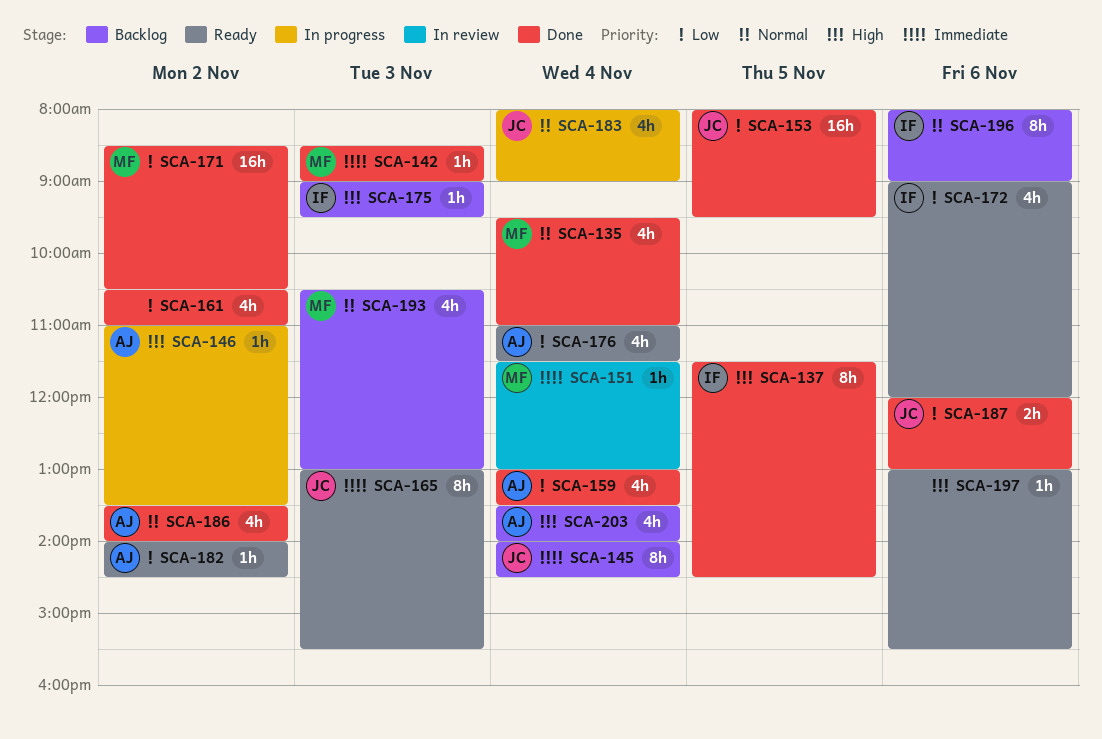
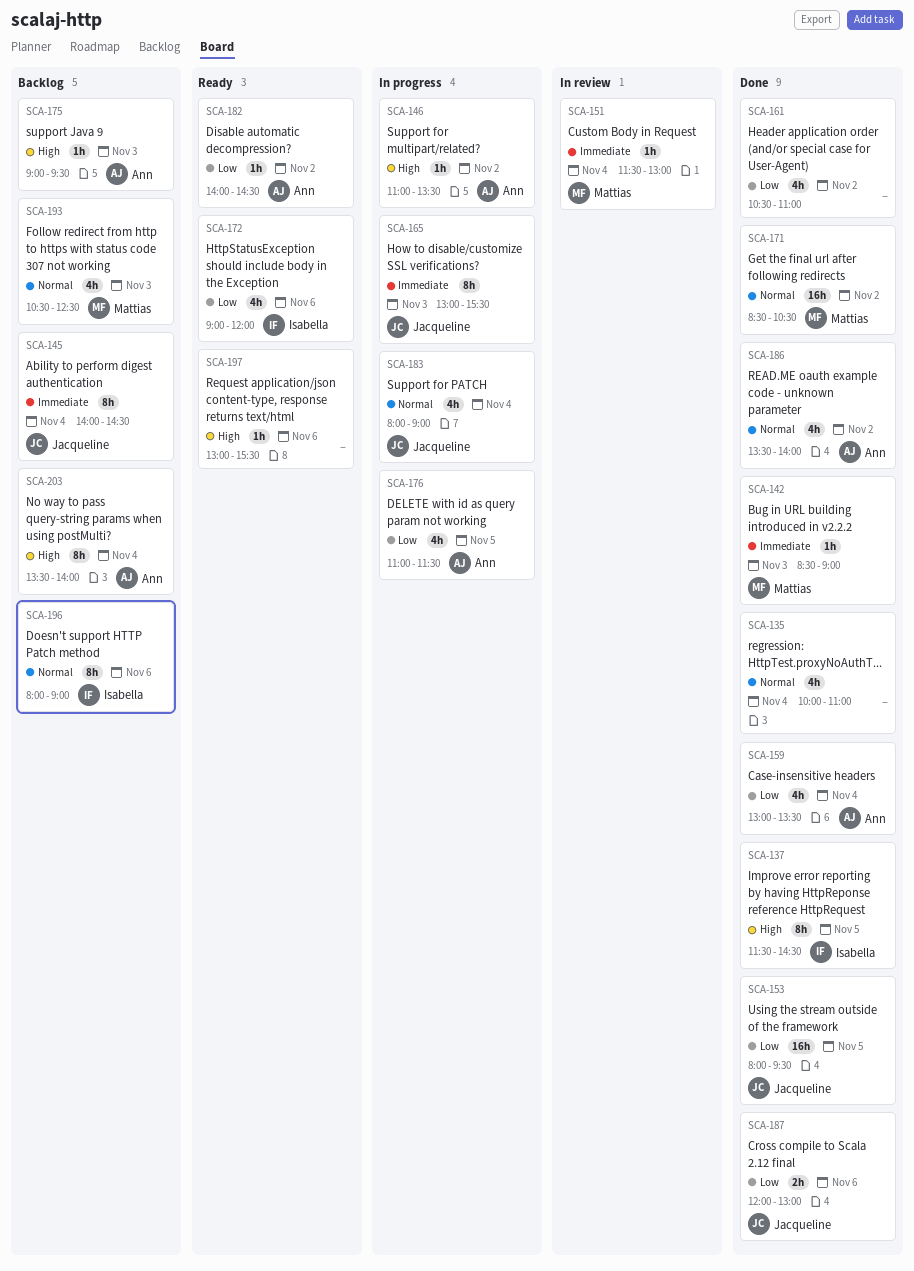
SCA-135, owner: Mattias -> none
SCA-135, begins: 09:30 -> 10:00
SCA-165, status: Ready -> In progress
SCA-171, priority: Low -> Normal
SCA-175, owner: Isabella -> Ann
SCA-176, status: Ready -> In progress
SCA-176, day: Nov 4 -> Nov 5
SCA-193, ends: 13:00 -> 12:30
SCA-203, estimate: 4h -> 8h

